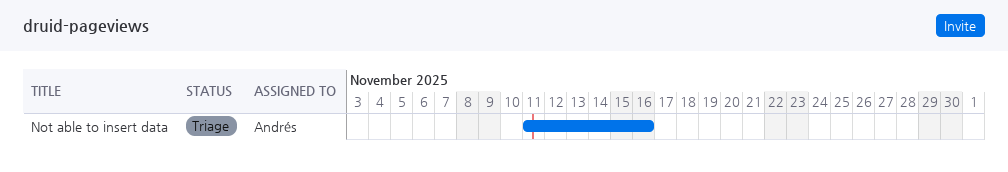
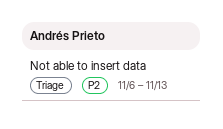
Not able to insert data, start: Nov 11 -> Nov 6
Not able to insert data, due: Nov 16 -> Nov 13

